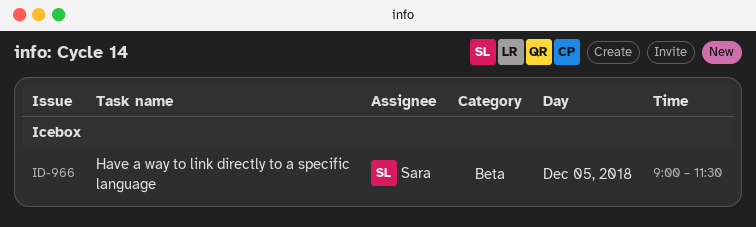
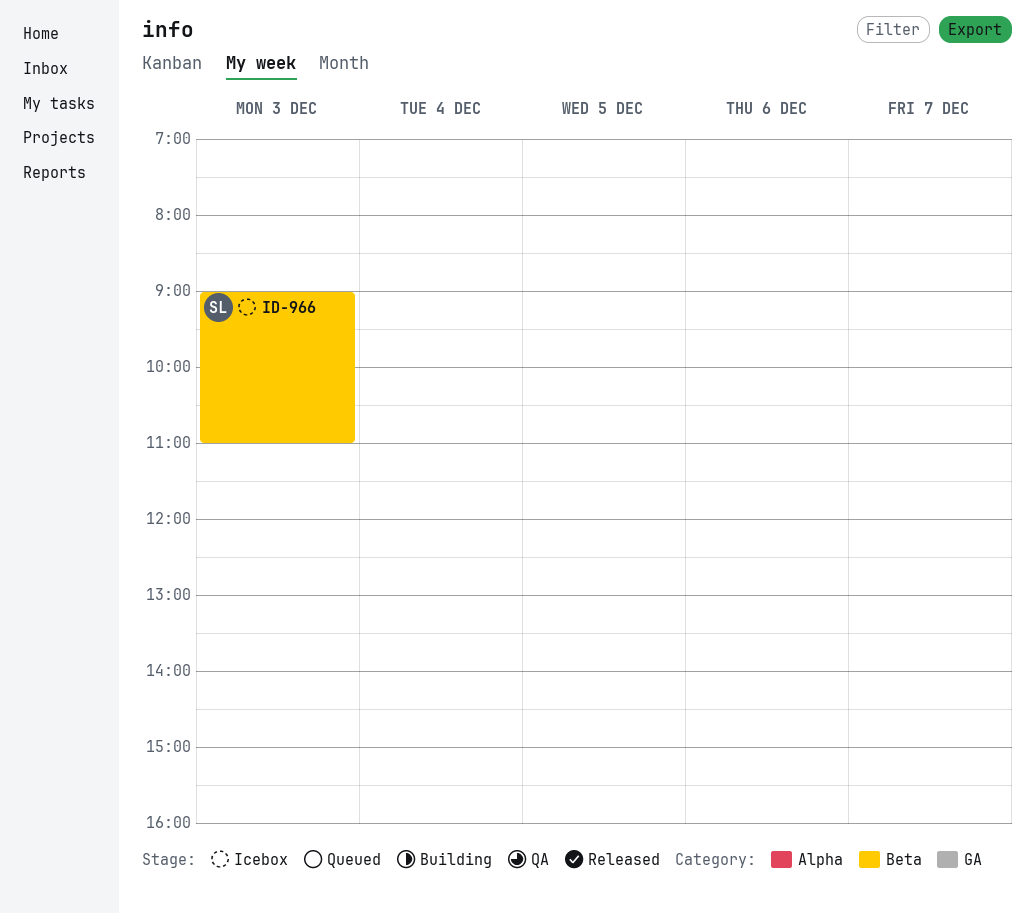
ID-966, day: Dec 5 -> Dec 3
ID-966, ends: 11:30 -> 11:00

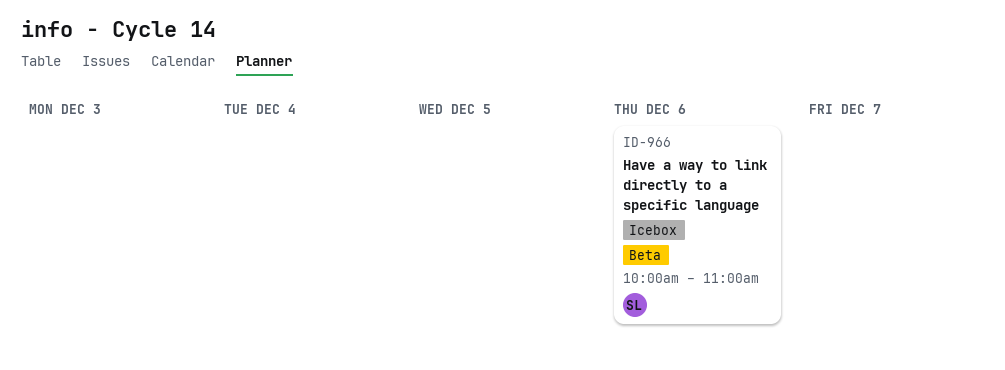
ID-966, day: Dec 3 -> Dec 6
ID-966, begins: 09:00 -> 10:00

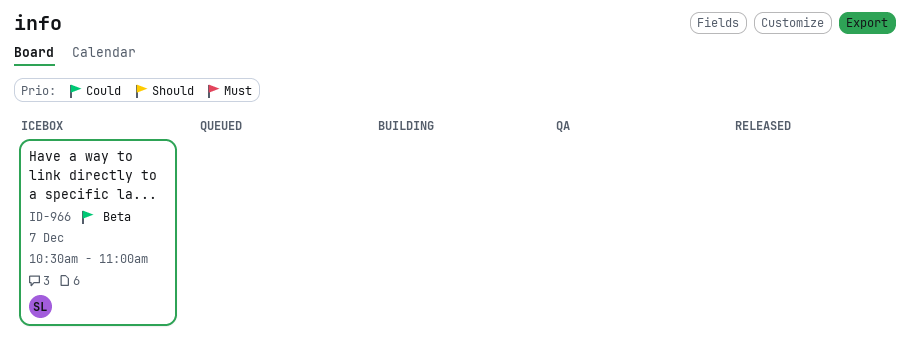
ID-966, day: Dec 6 -> Dec 7
ID-966, begins: 10:00 -> 10:30

